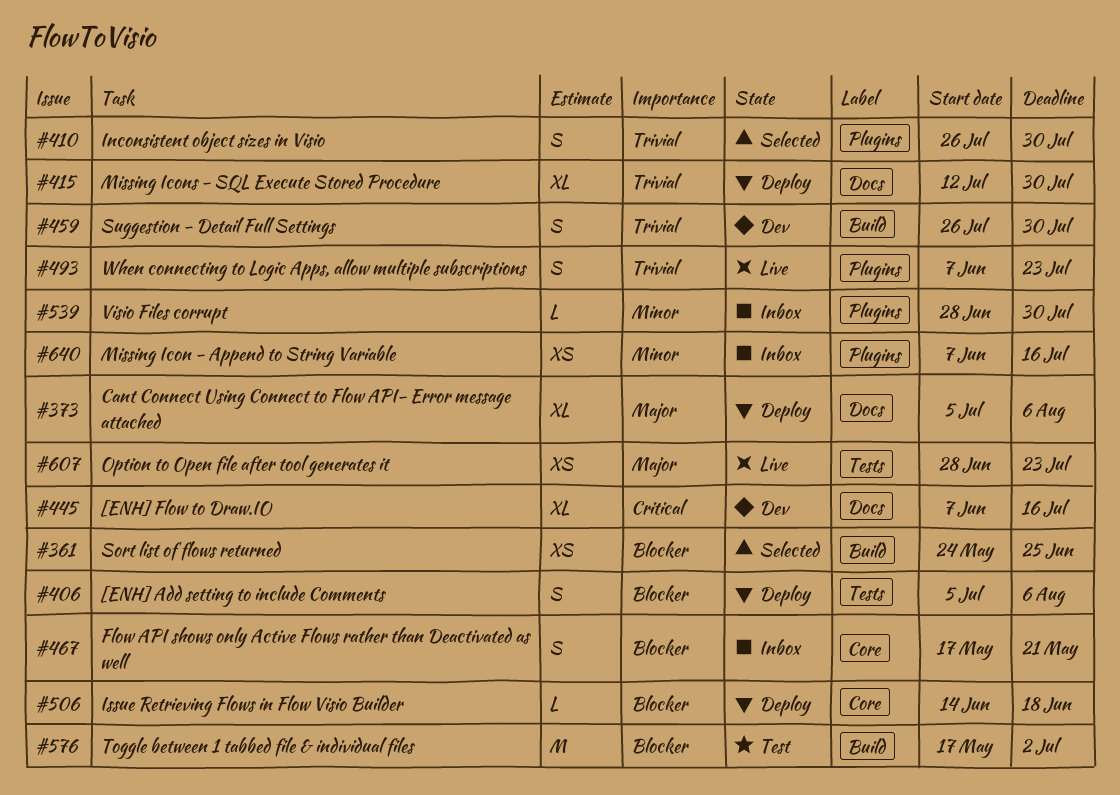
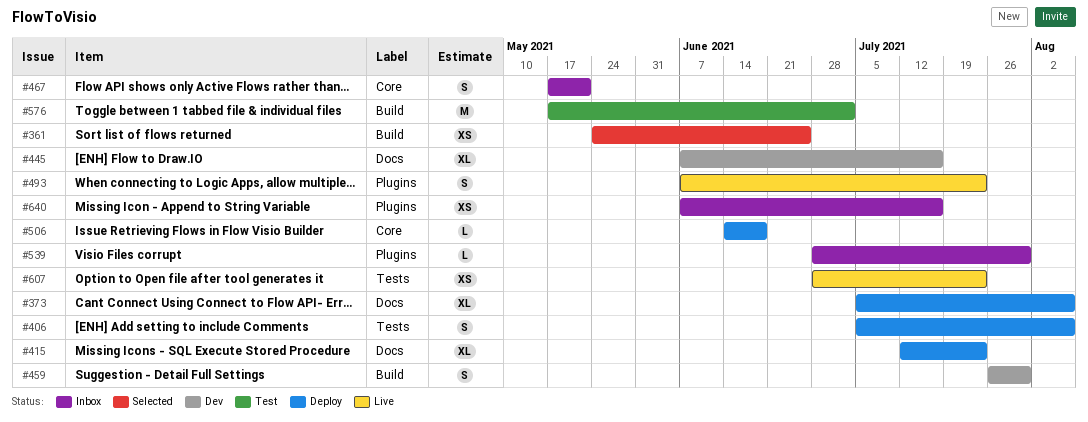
#410: present -> none
#415, due: Jul 30 -> Jul 23

